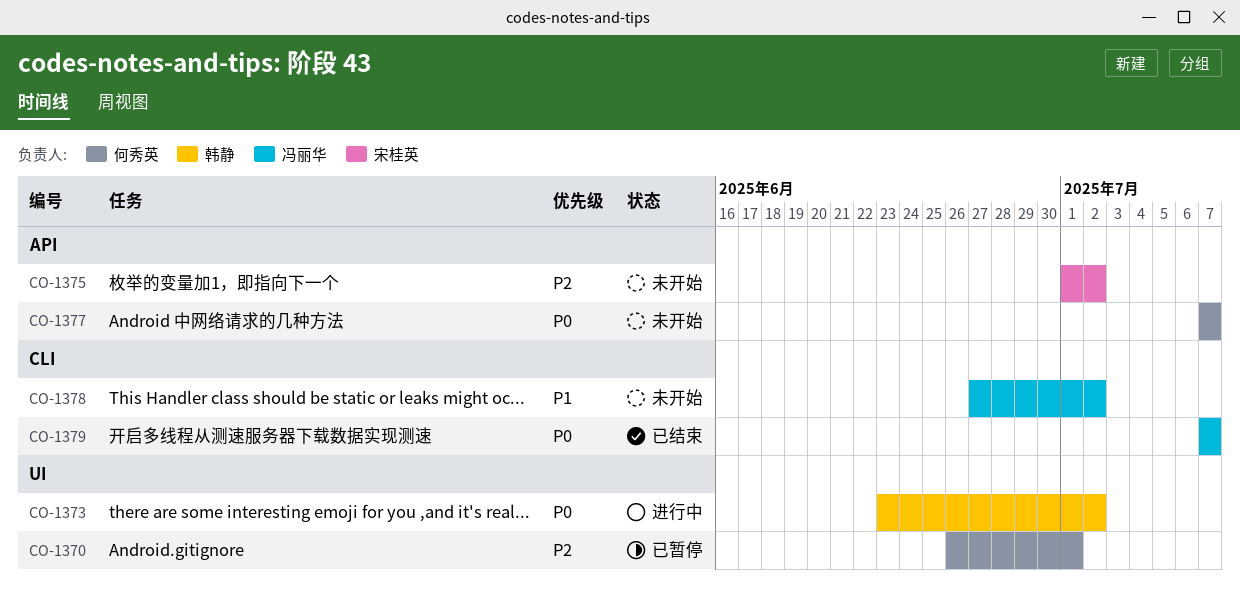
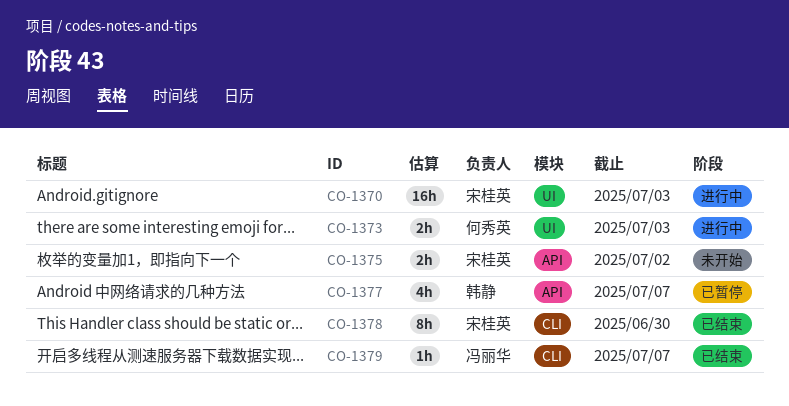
CO-1370, status: 已暂停 -> 进行中
CO-1370, owner: 何秀英 -> 宋桂英
CO-1370, due: Jul 1 -> Jul 3
CO-1373, owner: 韩静 -> 何秀英
CO-1373, due: Jul 2 -> Jul 3
CO-1377, status: 未开始 -> 已暂停
CO-1377, owner: 何秀英 -> 韩静
CO-1378, status: 未开始 -> 已结束
CO-1378, owner: 冯丽华 -> 宋桂英
CO-1378, due: Jul 2 -> Jun 30

